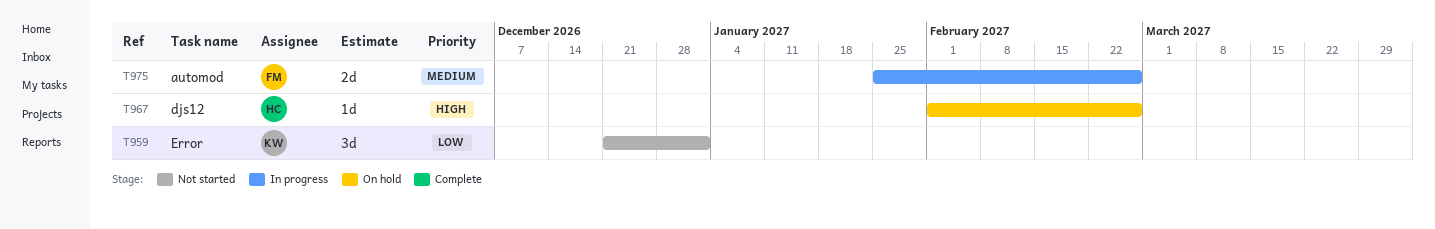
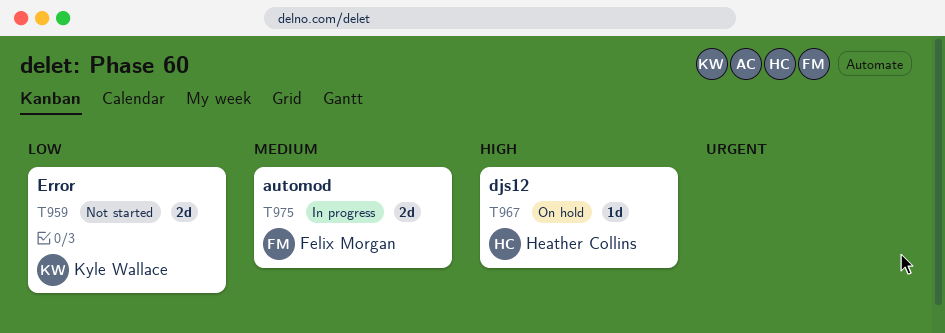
T959, estimate: 3d -> 2d

